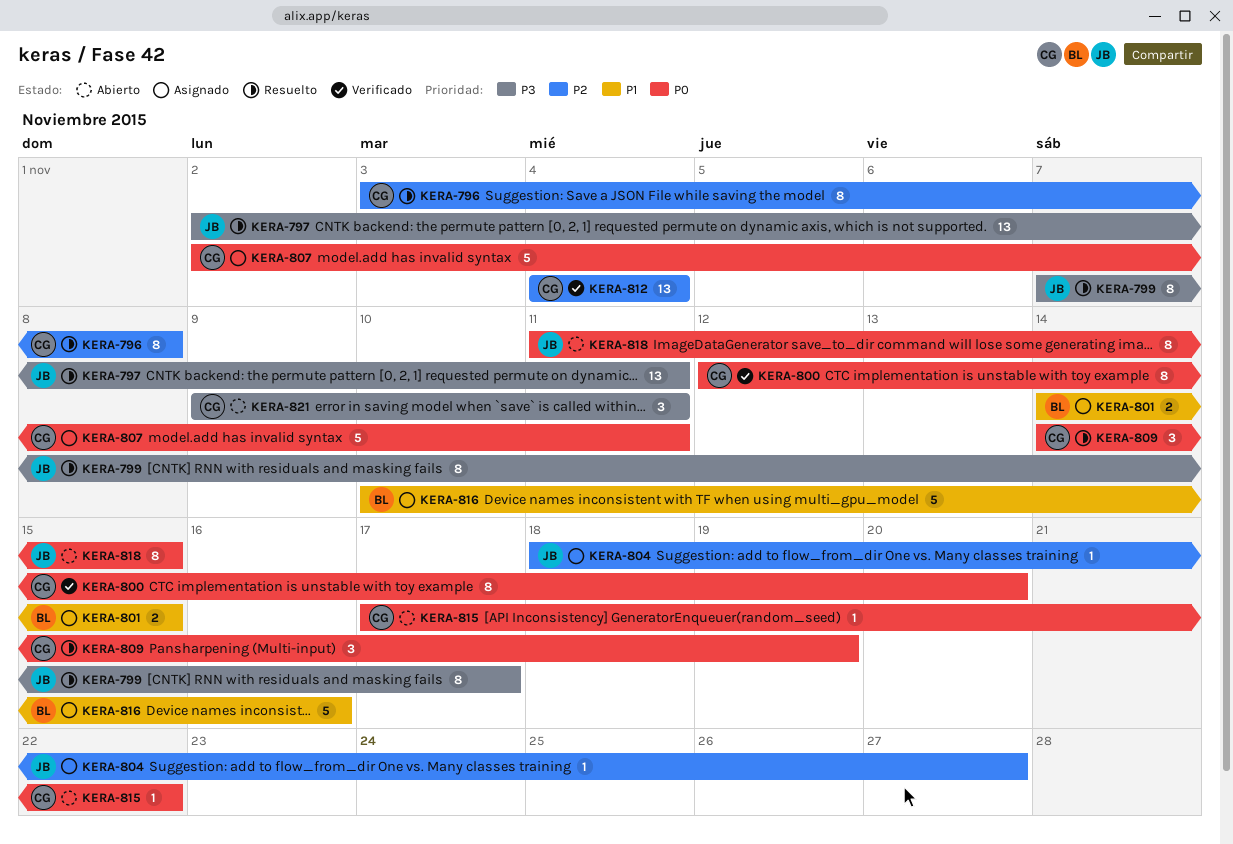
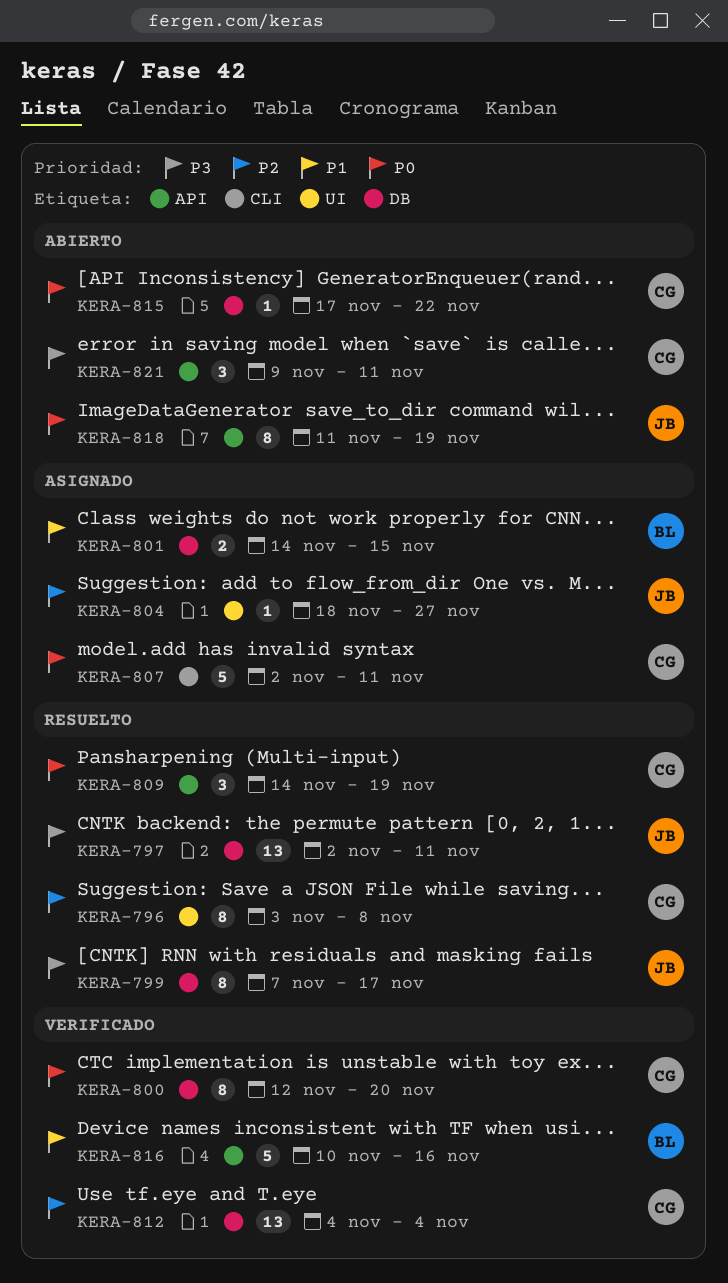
KERA-816, status: Asignado -> Verificado
KERA-818, due: Nov 15 -> Nov 19

